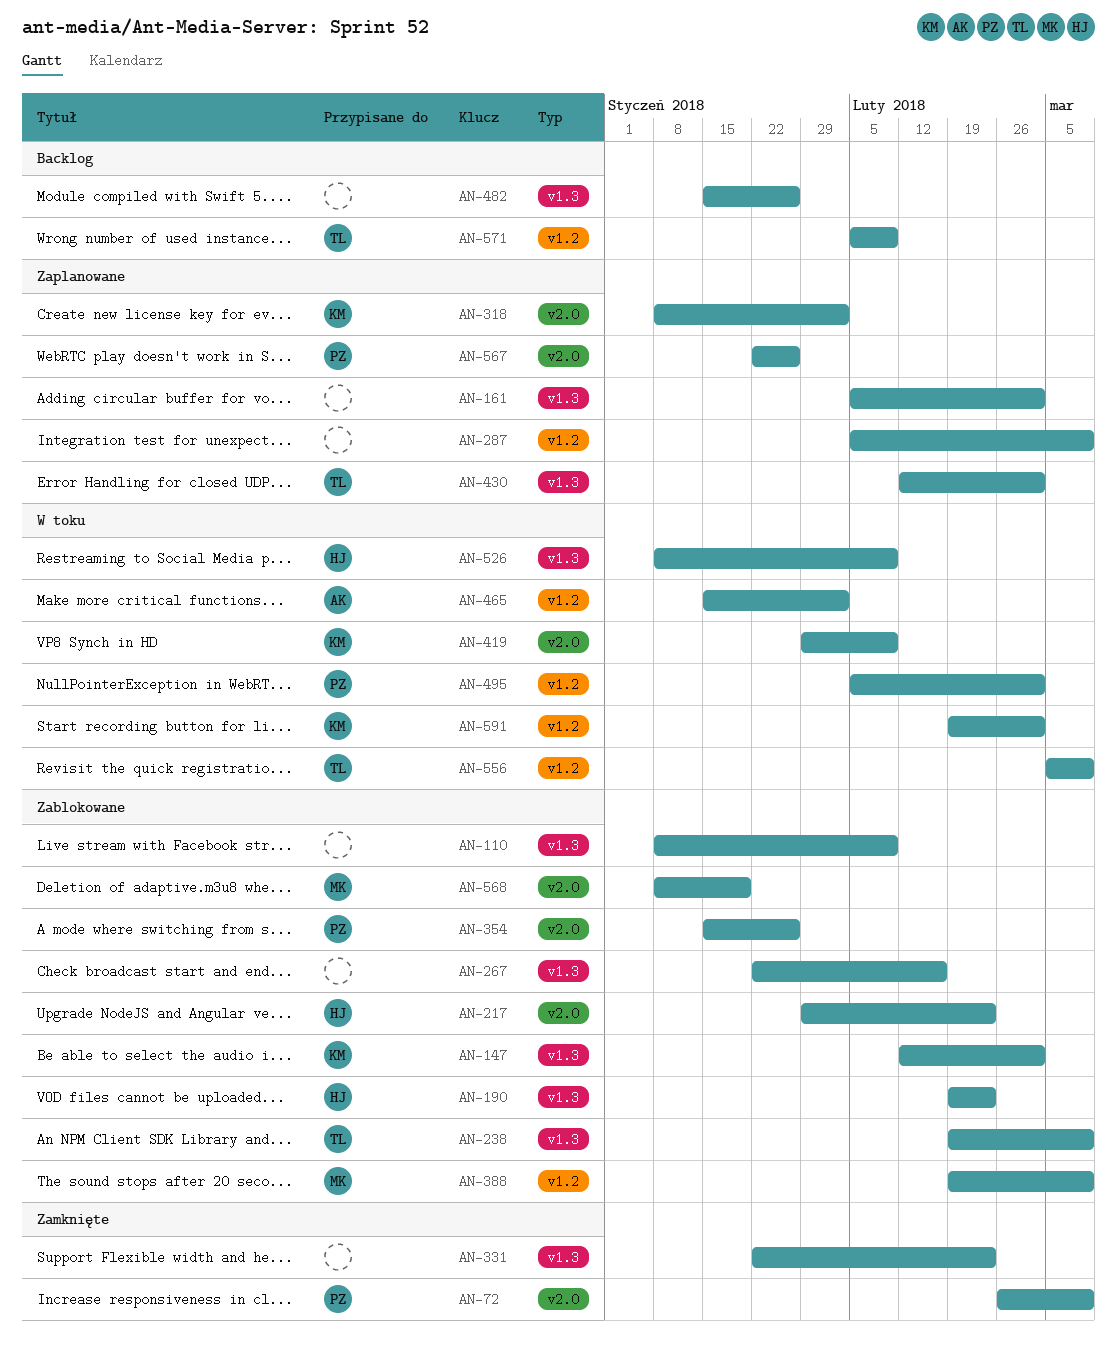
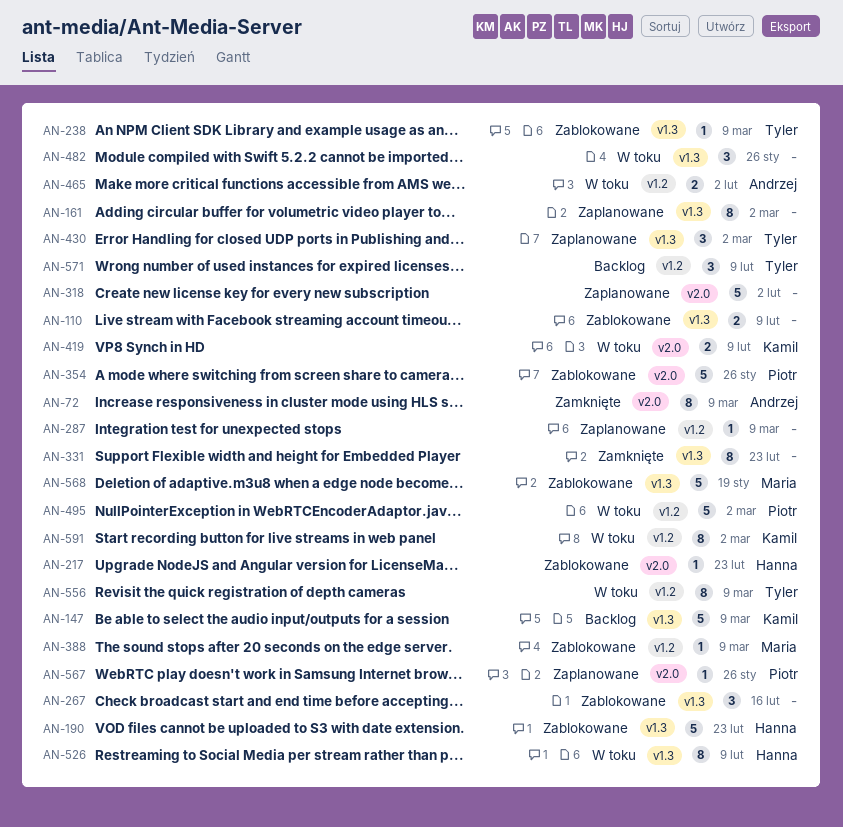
AN-72, owner: Piotr -> Andrzej
AN-147, status: Zablokowane -> Backlog
AN-147, due: Mar 2 -> Mar 9
AN-318, owner: Kamil -> none
AN-482, status: Backlog -> W toku
AN-568, label: v2.0 -> v1.3

